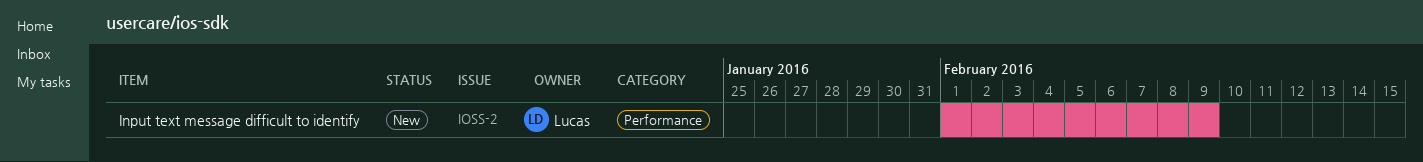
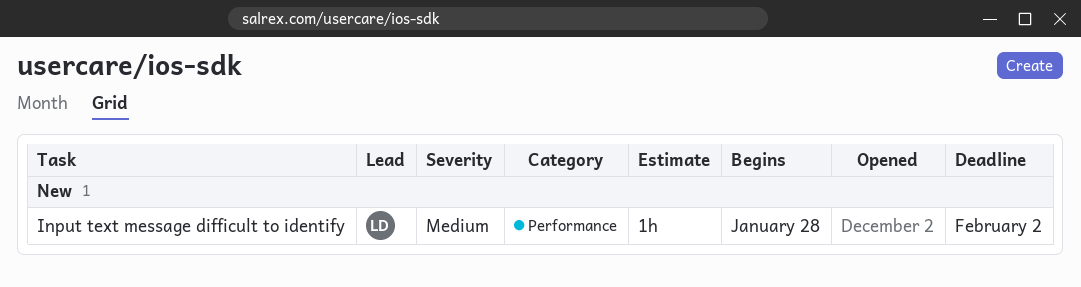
Input text message difficult to identify, start: Feb 1 -> Jan 28
Input text message difficult to identify, due: Feb 9 -> Feb 2

